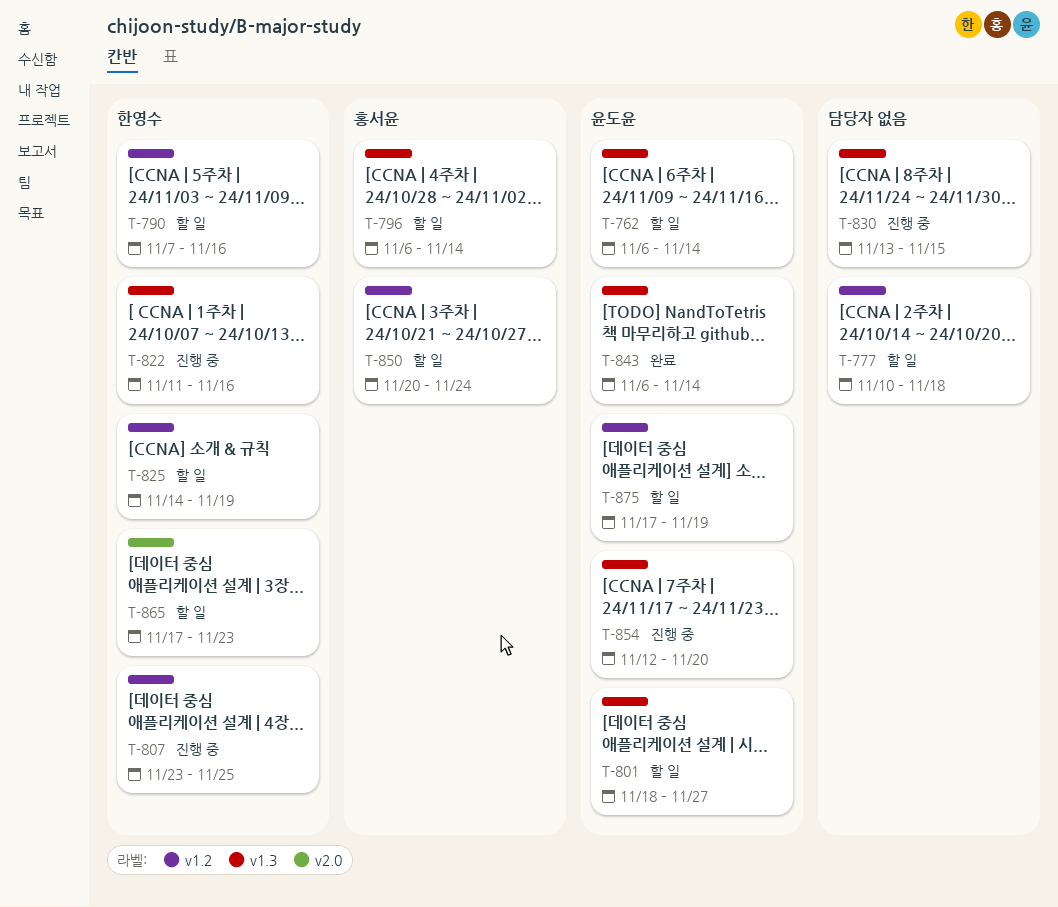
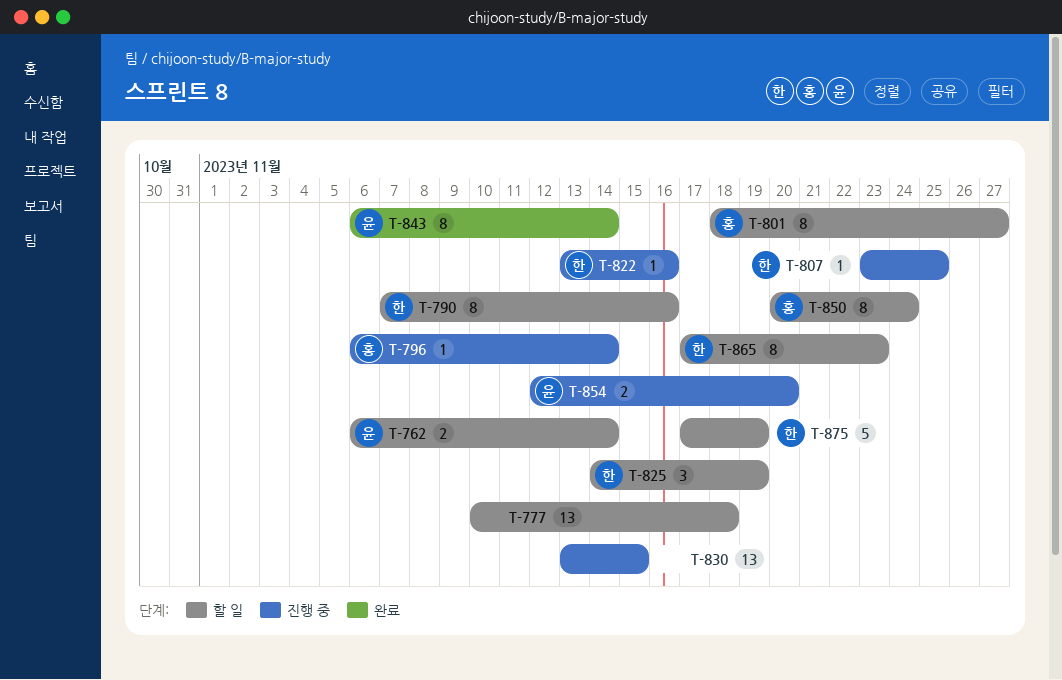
T-796, status: 할 일 -> 진행 중
T-801, owner: 윤도윤 -> 홍서윤
T-822, start: Nov 11 -> Nov 13
T-875, owner: 윤도윤 -> 한영수

